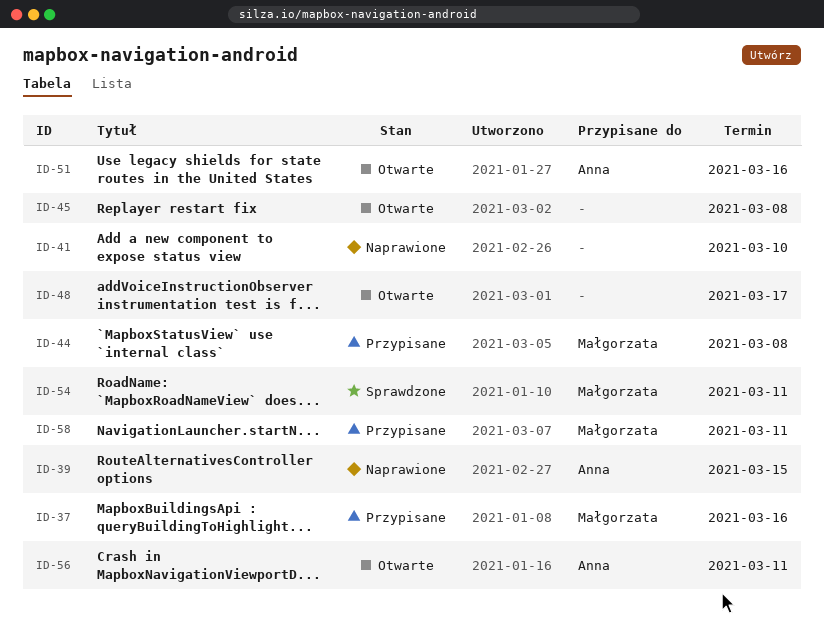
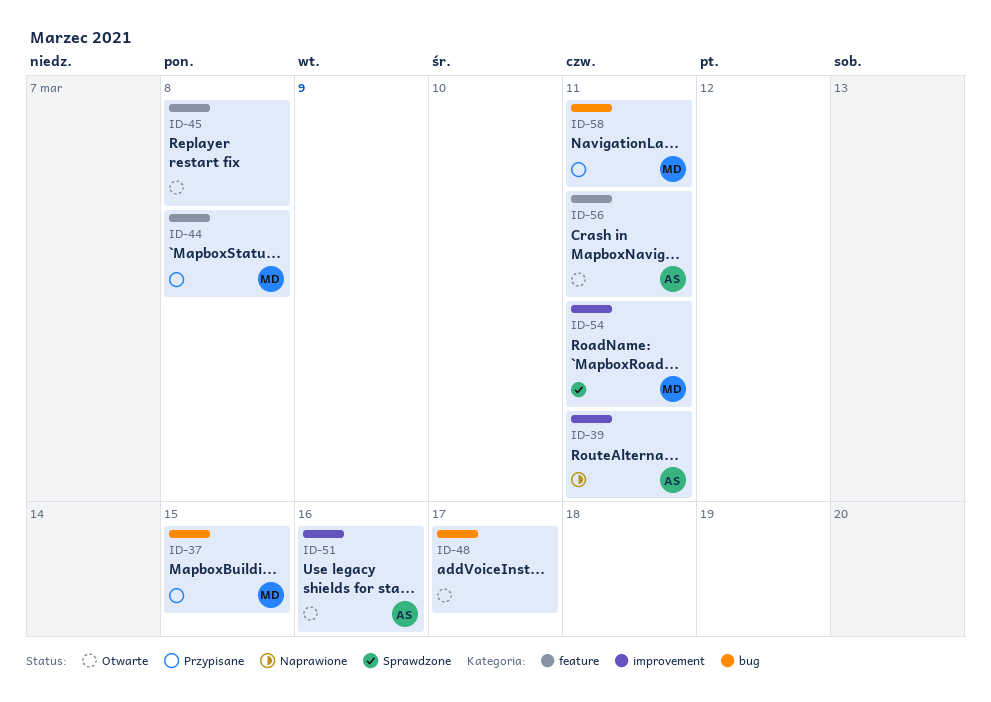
ID-37, due: Mar 16 -> Mar 15
ID-39, due: Mar 15 -> Mar 11
ID-41: present -> none

